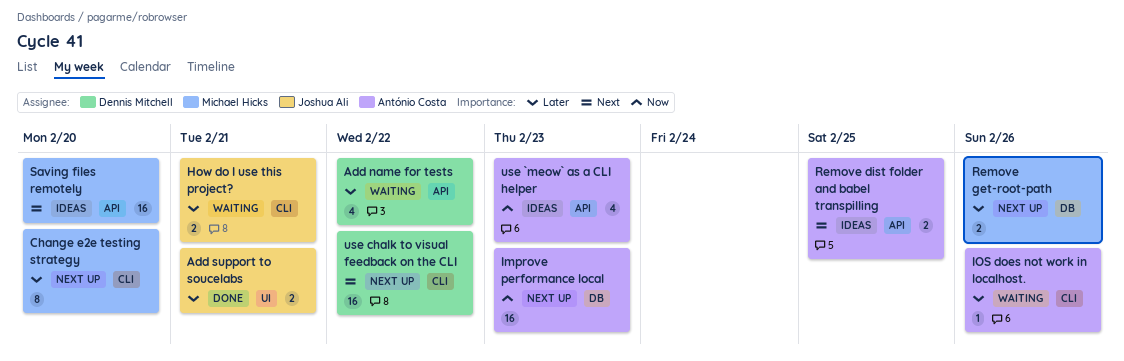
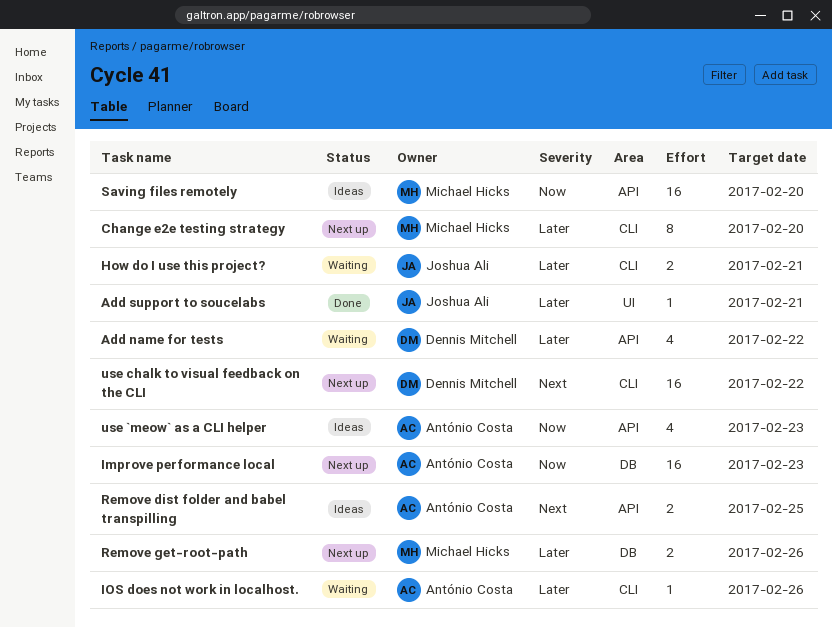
Add support to soucelabs, estimate: 2 -> 1
Saving files remotely, priority: Next -> Now

